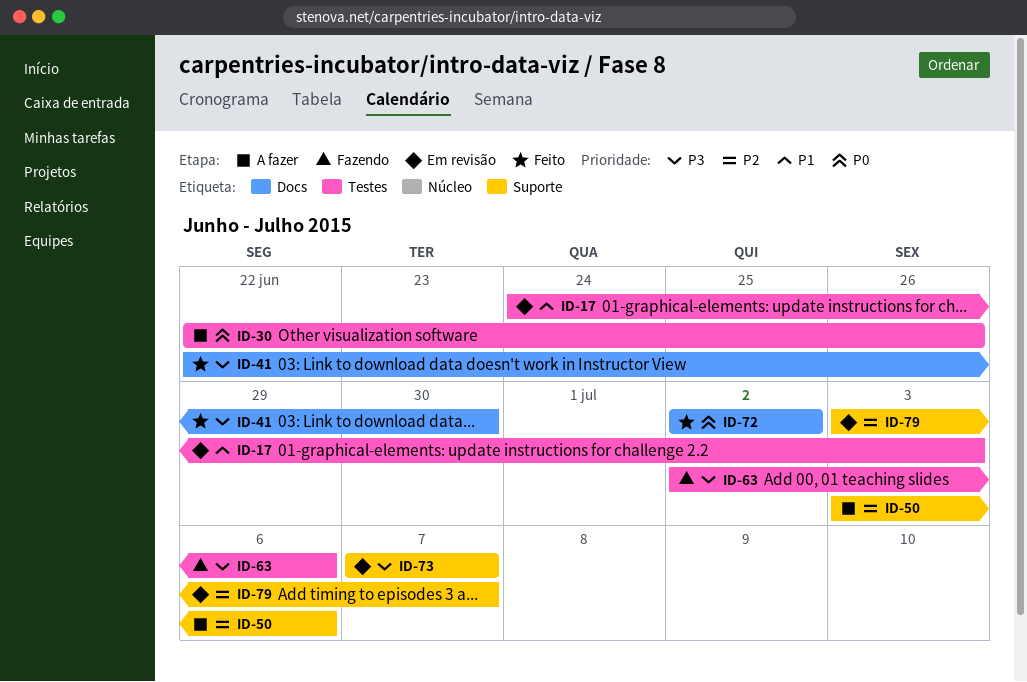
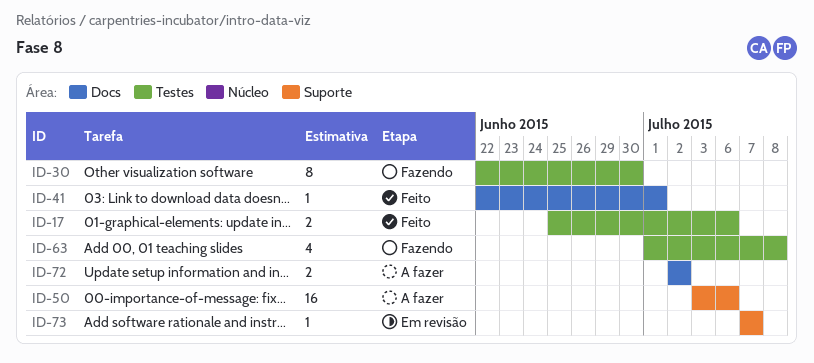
ID-17, status: Em revisão -> Feito
ID-17, start: Jun 24 -> Jun 25
ID-17, due: Jul 3 -> Jul 6
ID-30, status: A fazer -> Fazendo
ID-30, due: Jun 26 -> Jun 30
ID-41, due: Jun 30 -> Jul 1
ID-63, start: Jul 2 -> Jul 1
ID-63, due: Jul 6 -> Jul 8
ID-72, status: Feito -> A fazer
ID-79: present -> none

